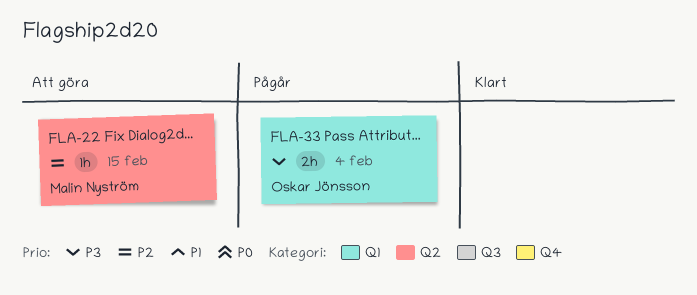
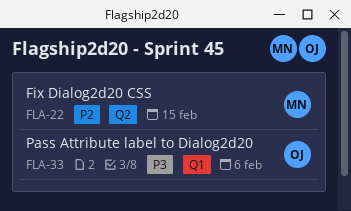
FLA-33, due: Feb 4 -> Feb 6

